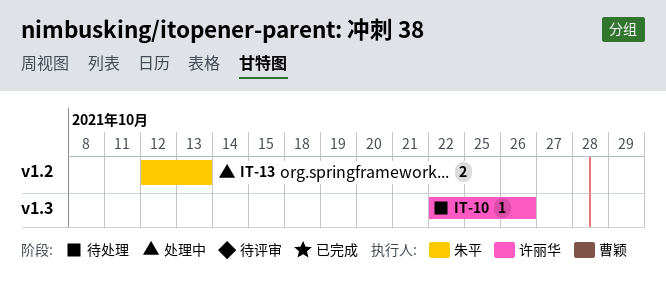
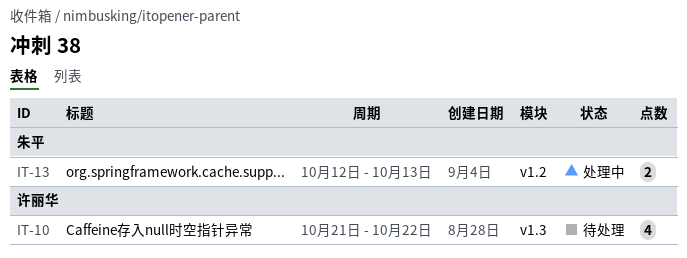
IT-10, estimate: 1 -> 4
IT-10, start: Oct 22 -> Oct 21
IT-10, due: Oct 26 -> Oct 22

